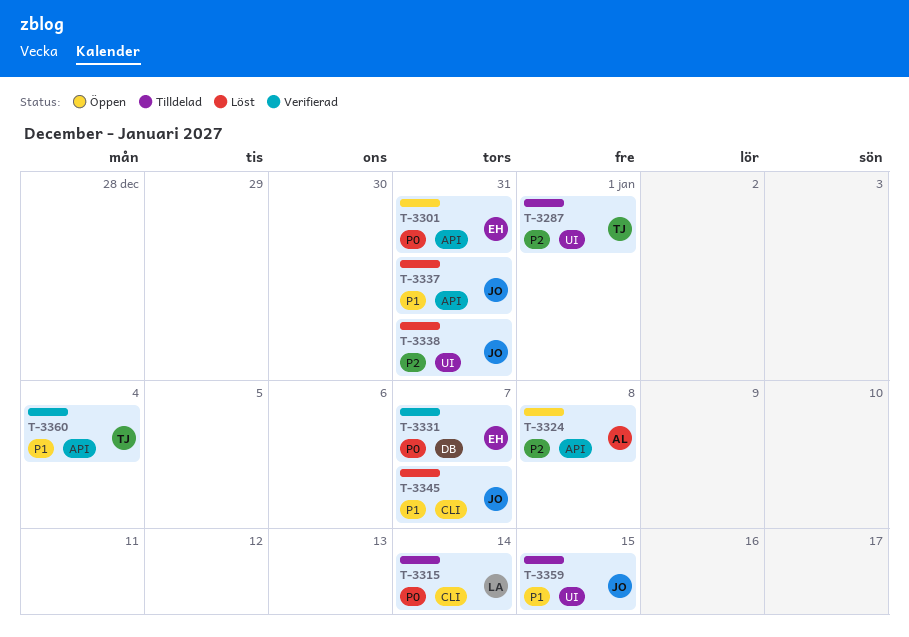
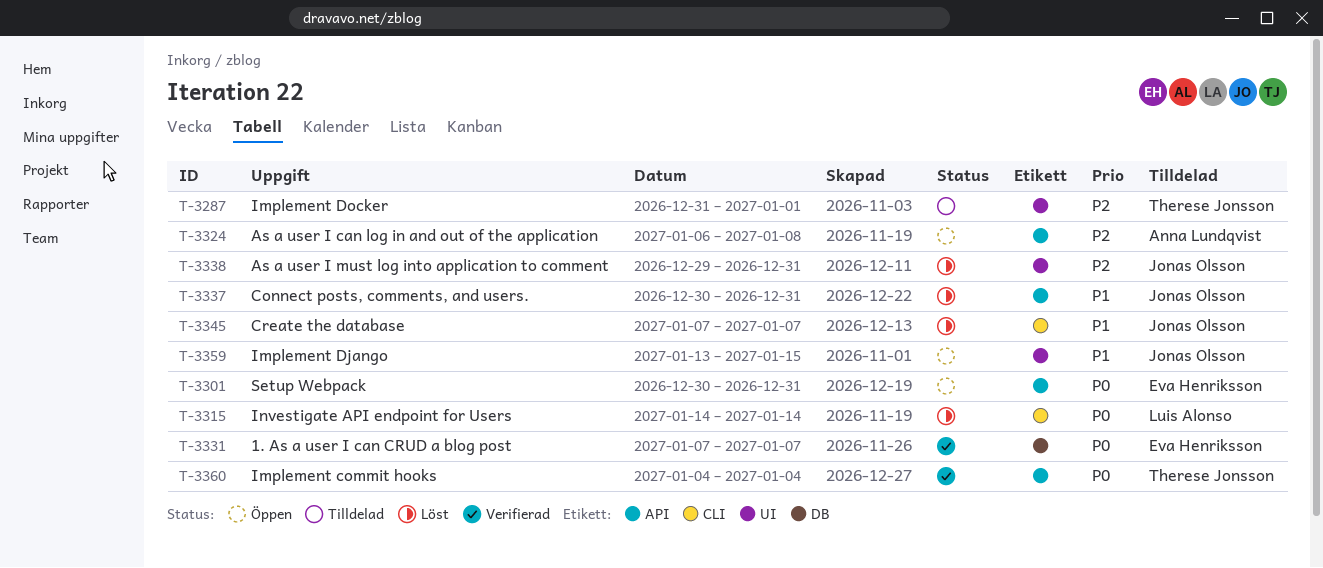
T-3315, status: Tilldelad -> Löst
T-3359, status: Tilldelad -> Öppen
T-3360, priority: P1 -> P0

